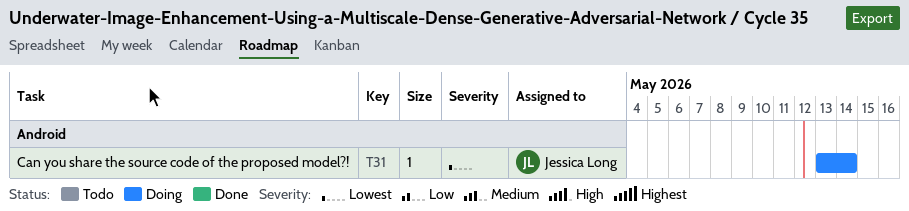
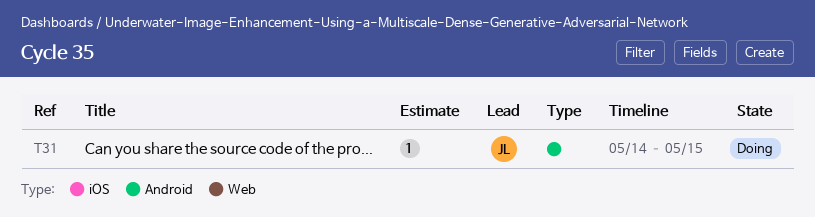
T31, start: May 13 -> May 14
T31, due: May 14 -> May 15

